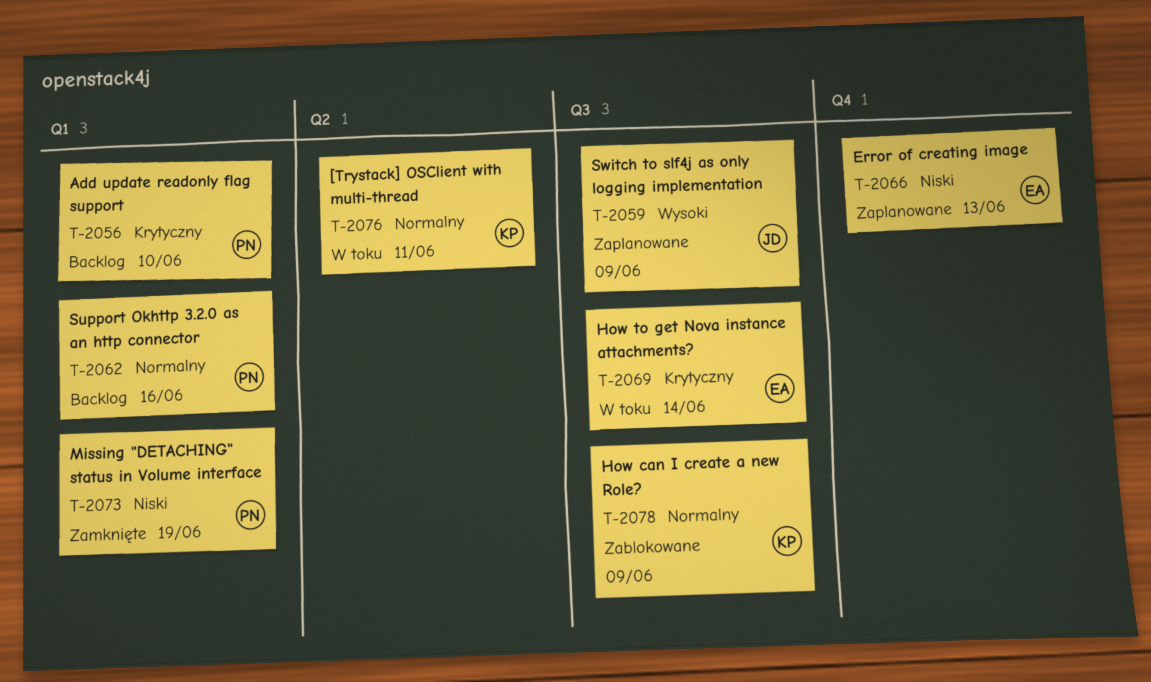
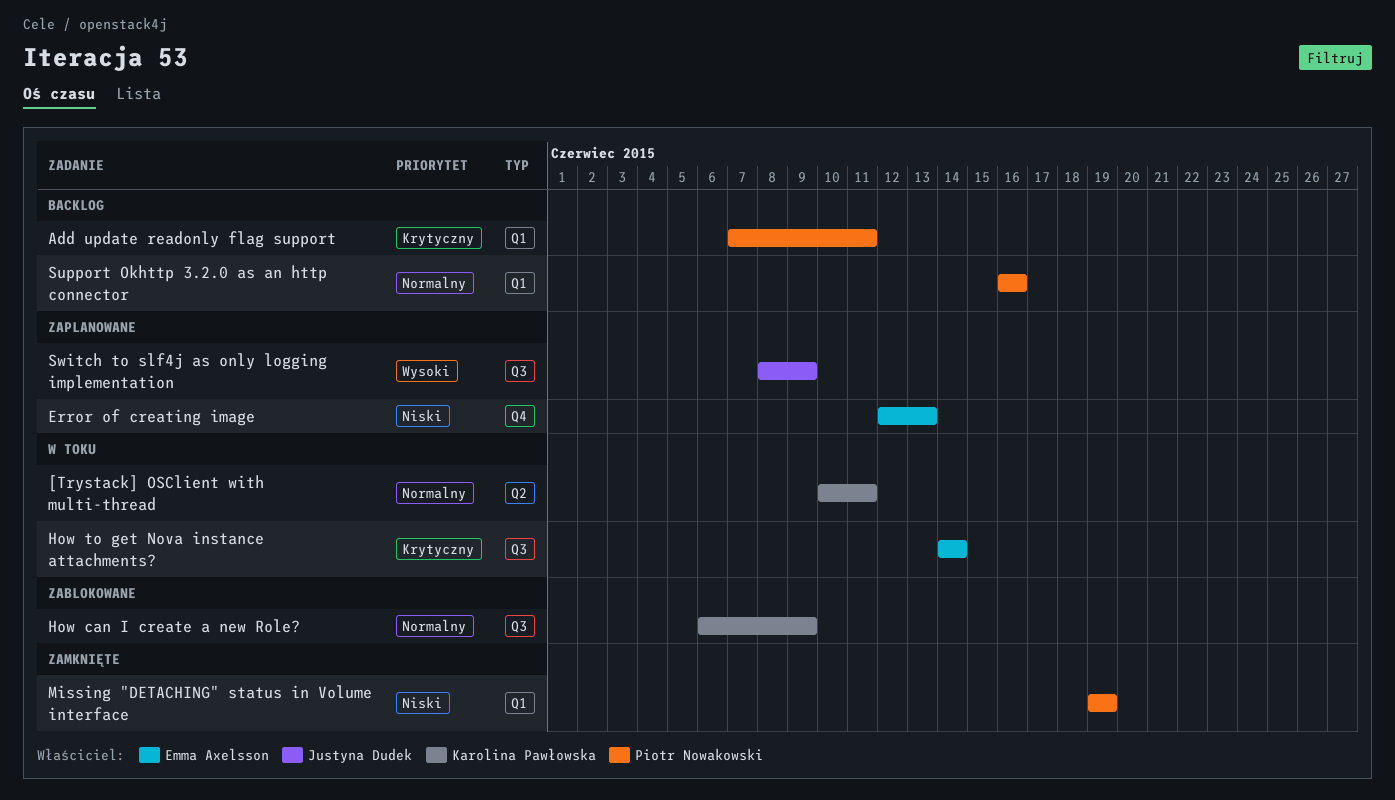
Add update readonly flag support, due: Jun 10 -> Jun 11

